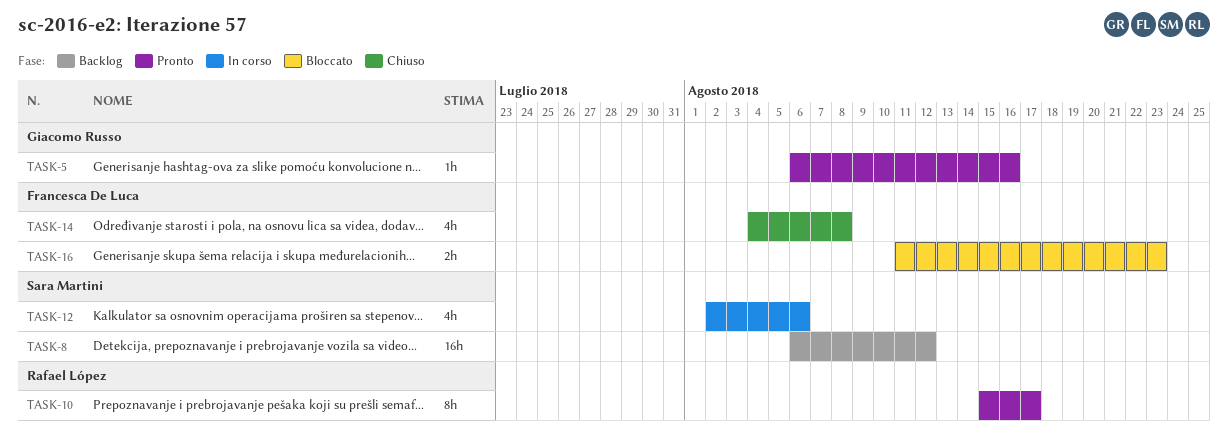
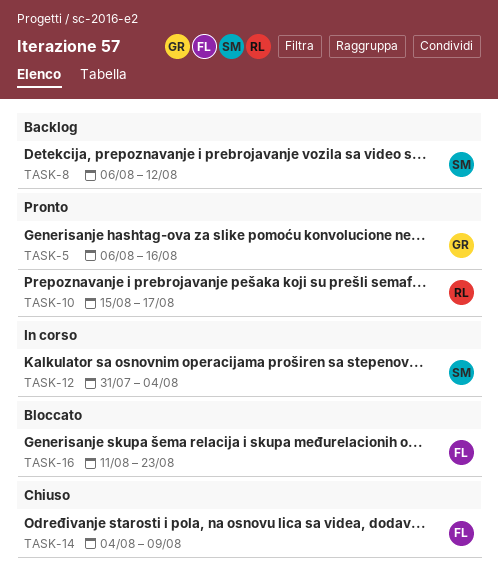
TASK-12, start: Aug 2 -> Jul 31
TASK-12, due: Aug 6 -> Aug 4
TASK-14, due: Aug 8 -> Aug 9

